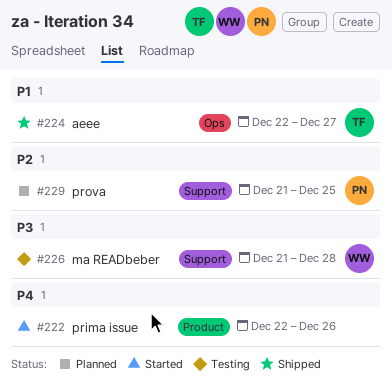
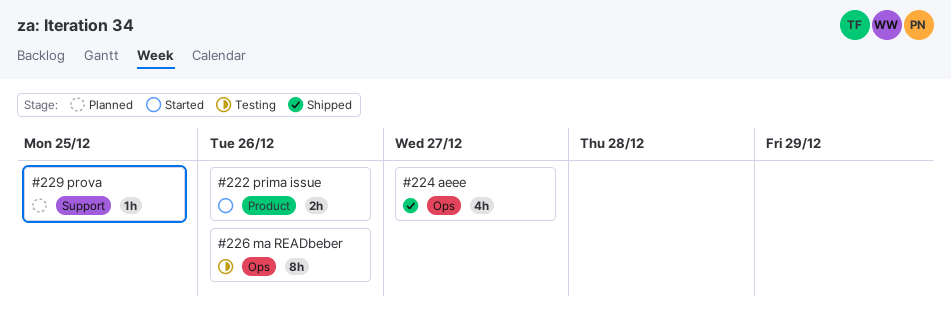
#226, label: Support -> Ops
#226, due: Dec 28 -> Dec 26

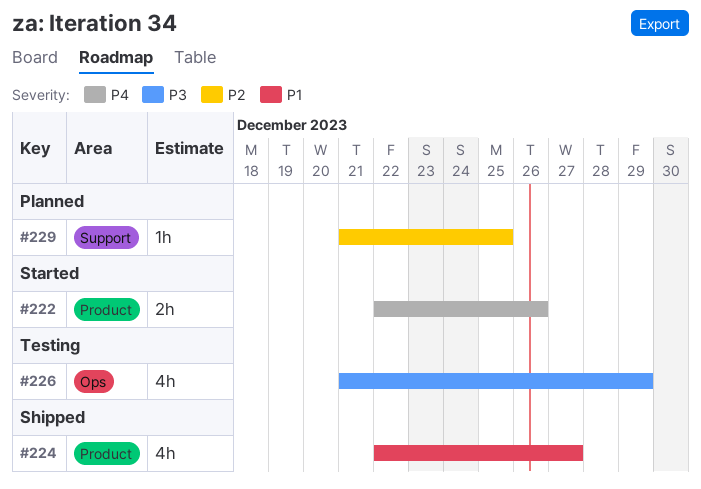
#224, label: Ops -> Product
#226, estimate: 8h -> 4h
#226, due: Dec 26 -> Dec 29

